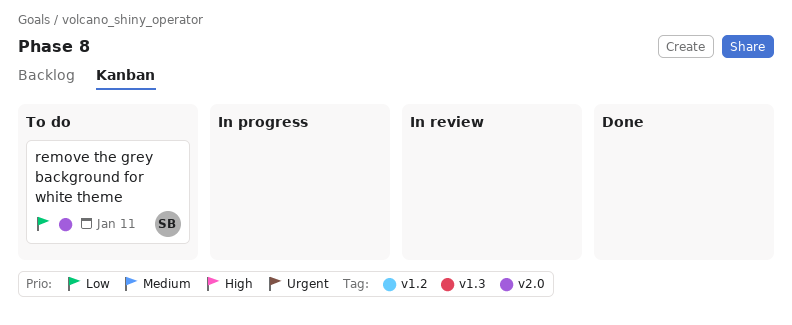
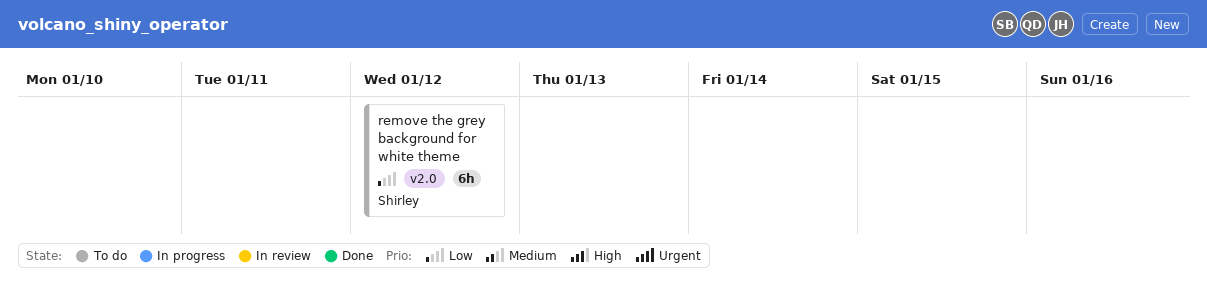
remove the grey background for white theme, due: Jan 11 -> Jan 12

